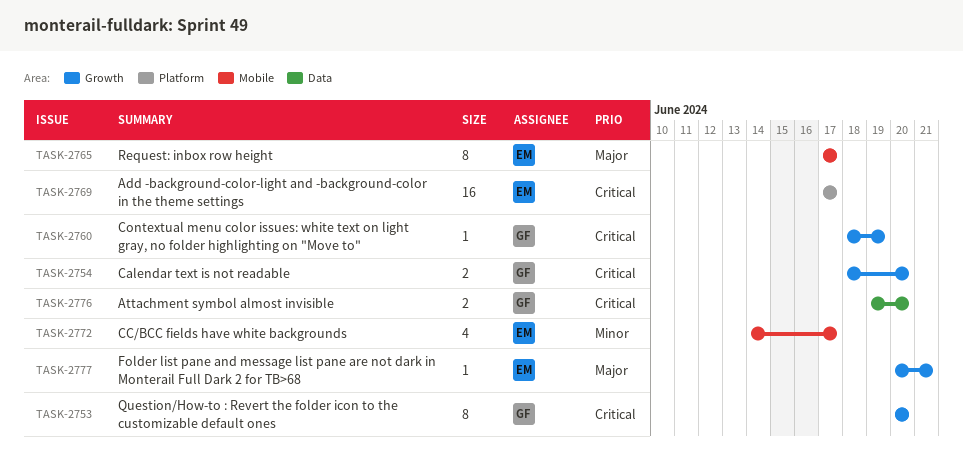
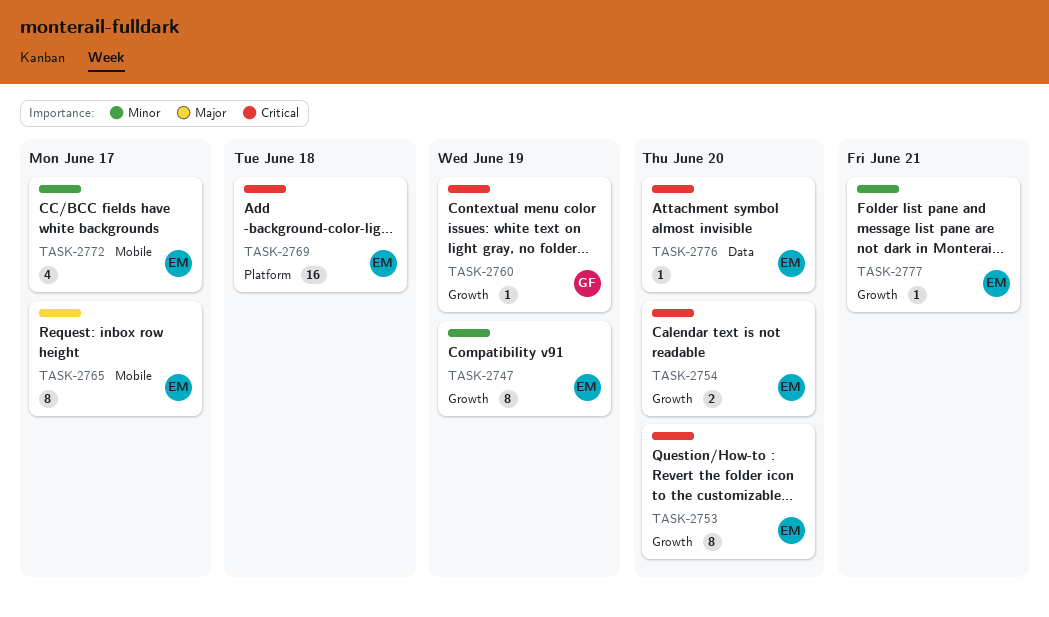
TASK-2747: none -> present
TASK-2753, owner: GF -> EM
TASK-2754, owner: GF -> EM
TASK-2769, due: Jun 17 -> Jun 18
TASK-2776, owner: GF -> EM
TASK-2776, estimate: 2 -> 1
TASK-2777, priority: Major -> Minor

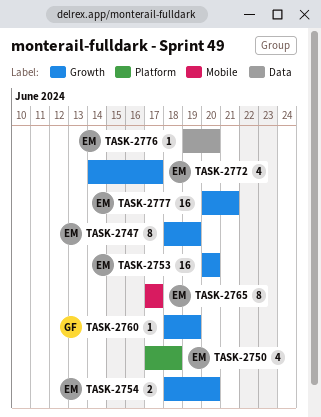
TASK-2750: none -> present
TASK-2753, estimate: 8 -> 16
TASK-2769: present -> none
TASK-2772, label: Mobile -> Growth
TASK-2777, estimate: 1 -> 16

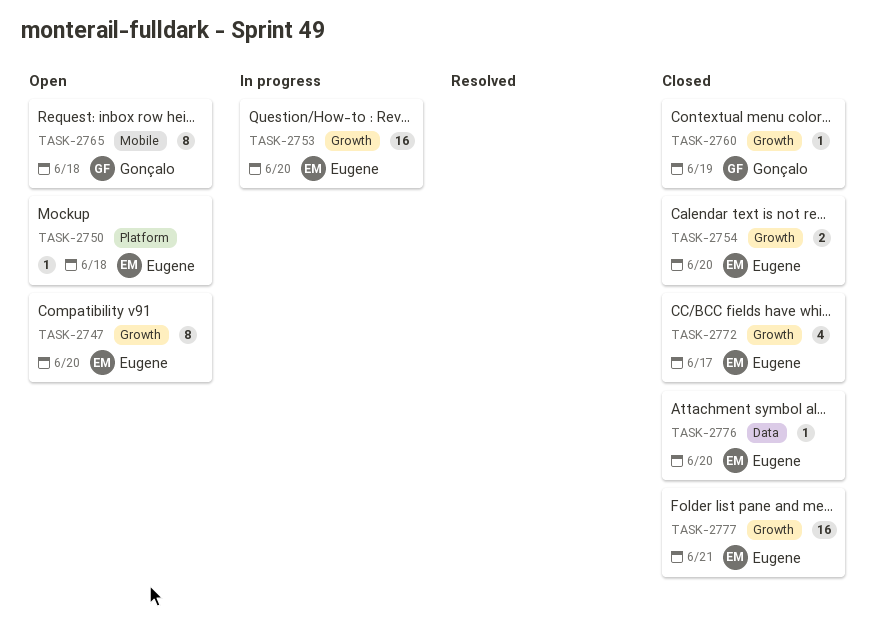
TASK-2747, due: Jun 19 -> Jun 20
TASK-2750, estimate: 4 -> 1
TASK-2765, owner: Eugene -> Gonçalo
TASK-2765, due: Jun 17 -> Jun 18

